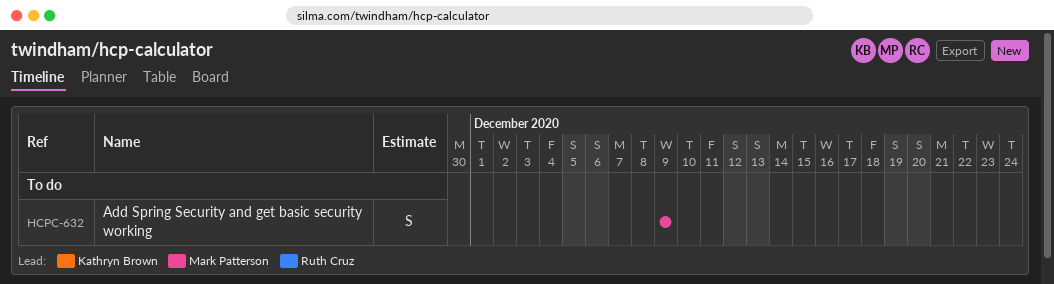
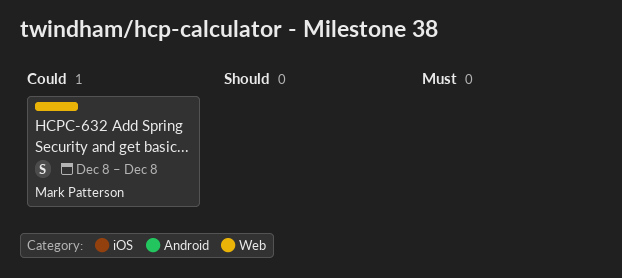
HCPC-632, start: Dec 9 -> Dec 8
HCPC-632, due: Dec 9 -> Dec 8

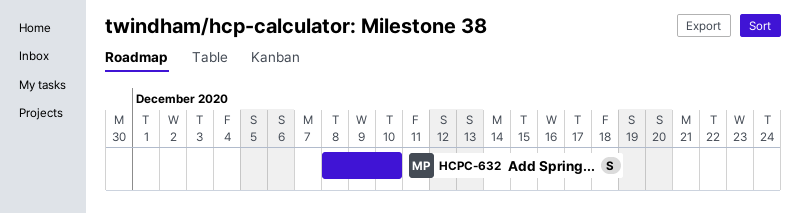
HCPC-632, due: Dec 8 -> Dec 10

